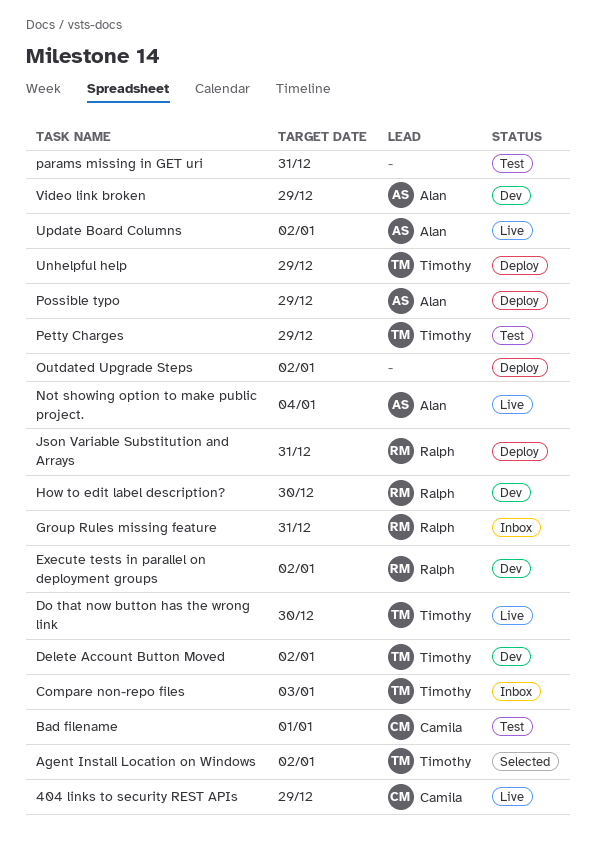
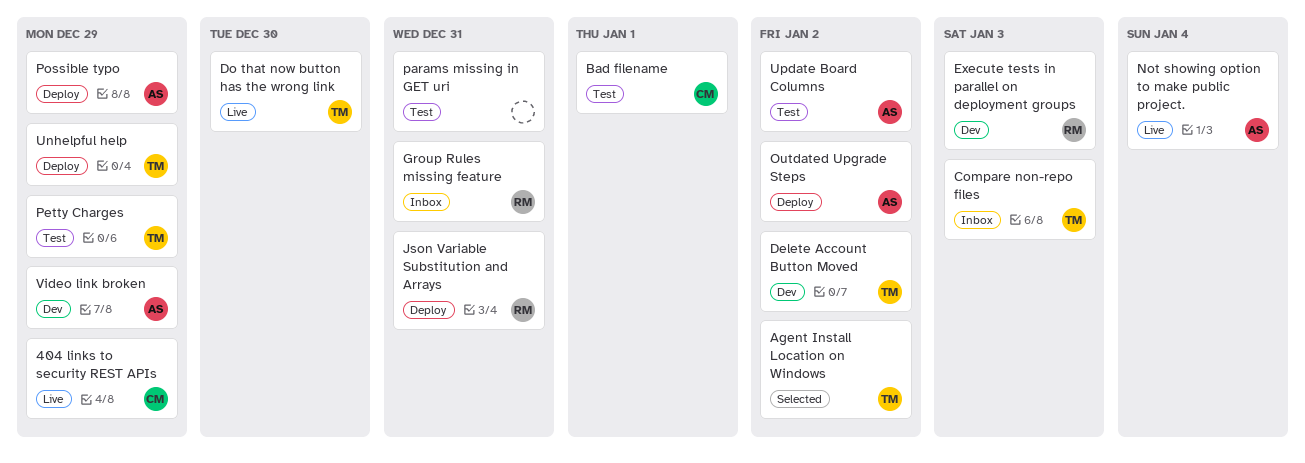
Execute tests in parallel on deployment groups, due: Jan 2 -> Jan 3
How to edit label description?: present -> none
Outdated Upgrade Steps, owner: none -> Alan
Update Board Columns, status: Live -> Test

